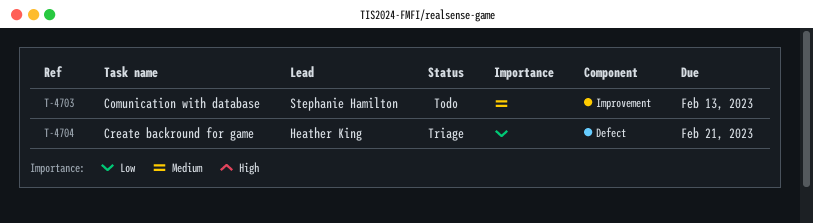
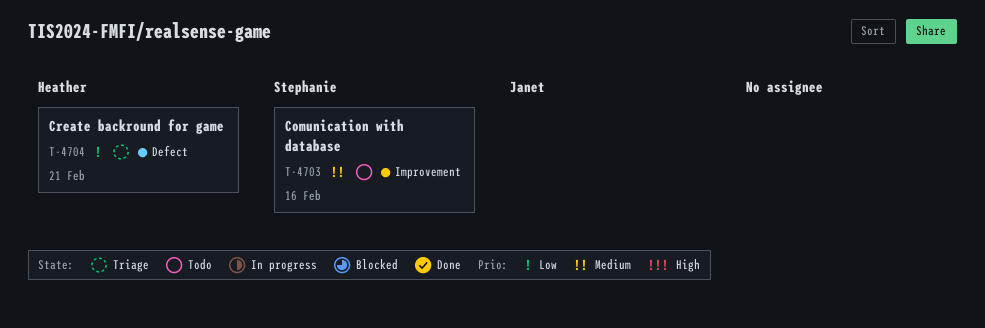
T-4703, due: Feb 13 -> Feb 16

